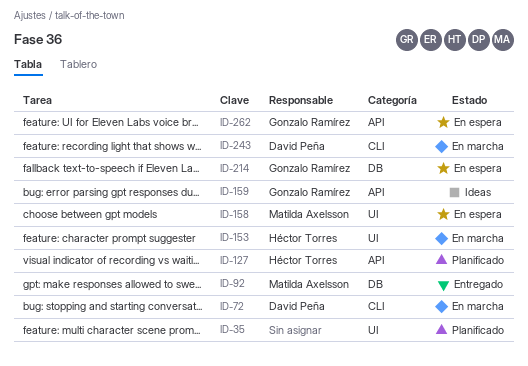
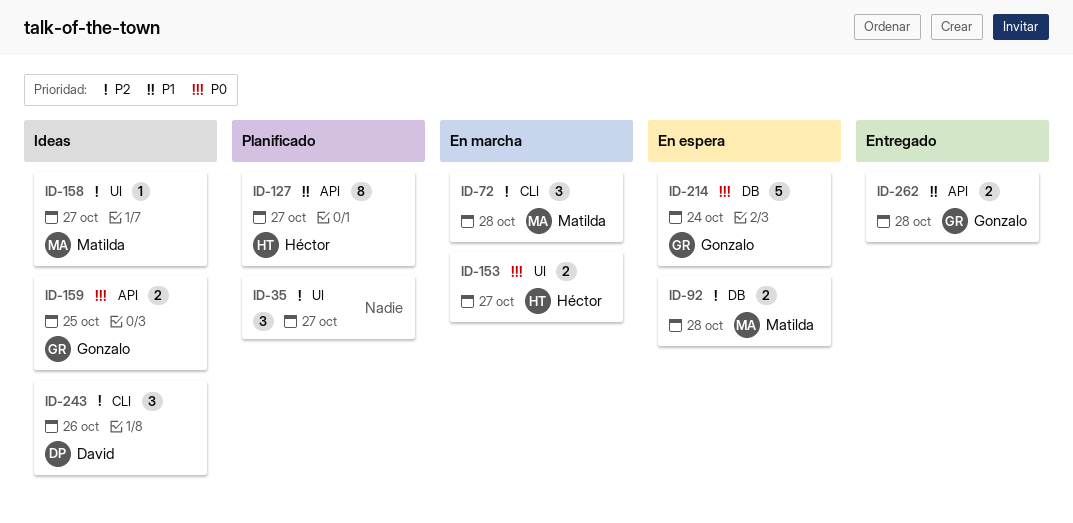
ID-72, owner: David Peña -> Matilda Axelsson
ID-92, status: Entregado -> En espera
ID-158, status: En espera -> Ideas
ID-243, status: En marcha -> Ideas
ID-262, status: En espera -> Entregado

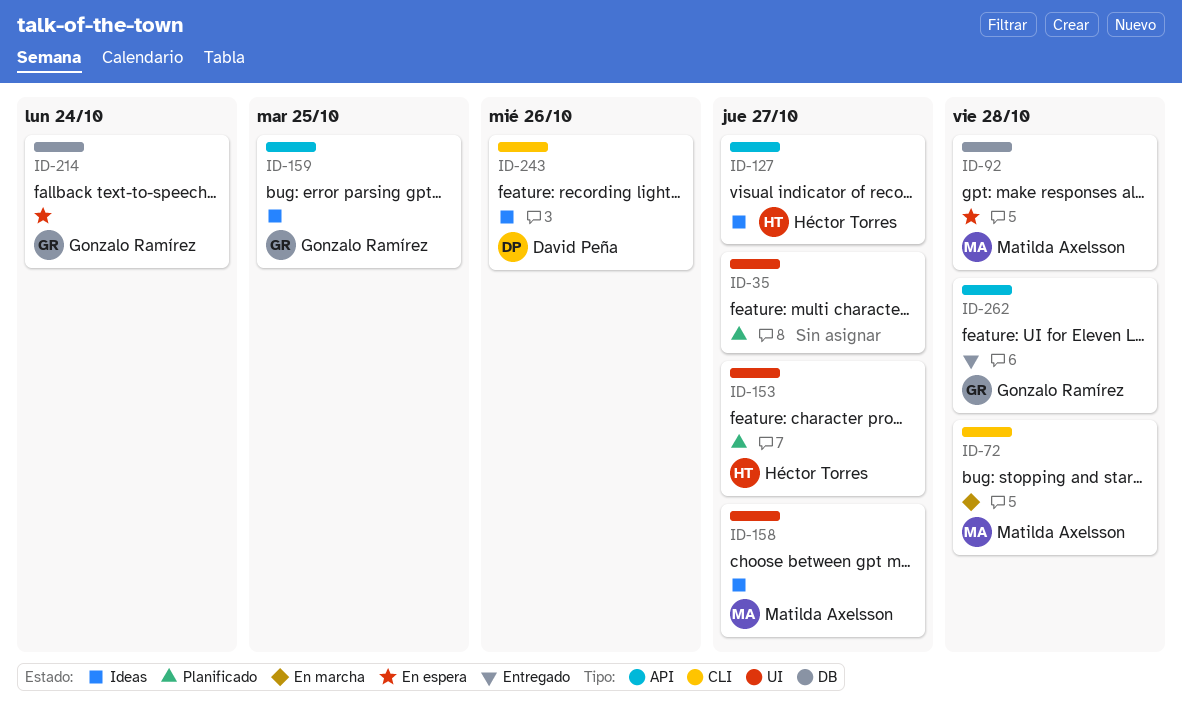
ID-127, status: Planificado -> Ideas
ID-153, status: En marcha -> Planificado

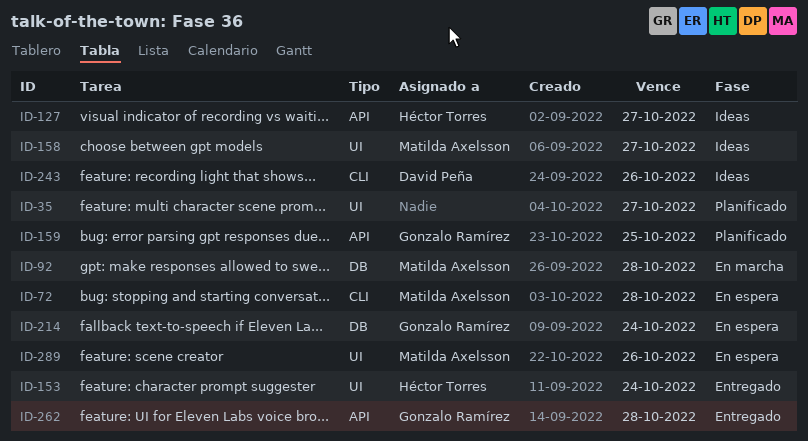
ID-72, status: En marcha -> En espera
ID-92, status: En espera -> En marcha
ID-153, status: Planificado -> Entregado
ID-153, due: Oct 27 -> Oct 24
ID-159, status: Ideas -> Planificado
ID-289: none -> present

